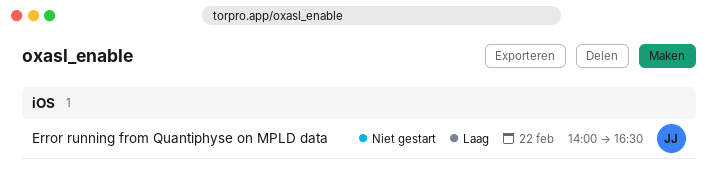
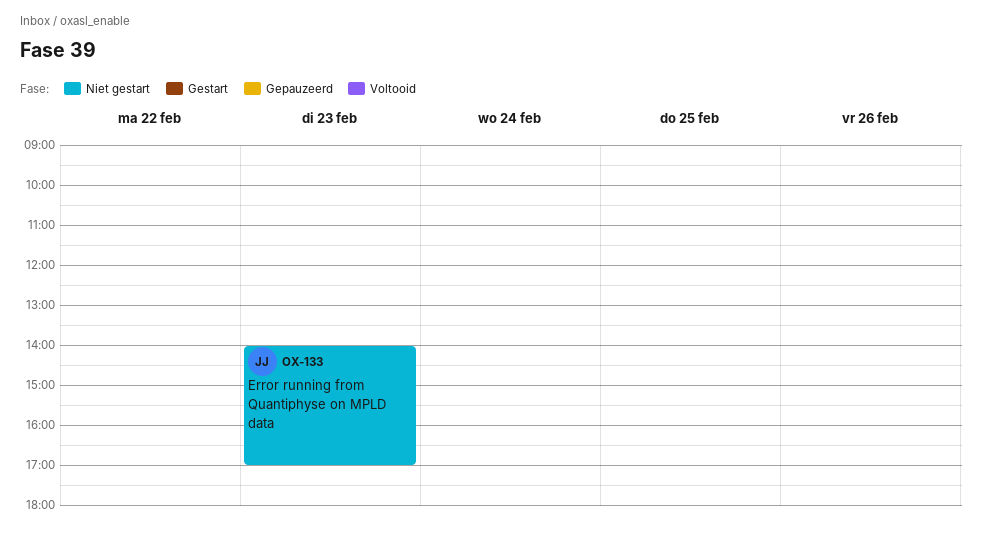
Error running from Quantiphyse on MPLD data, day: Feb 22 -> Feb 23
Error running from Quantiphyse on MPLD data, ends: 16:30 -> 17:00

